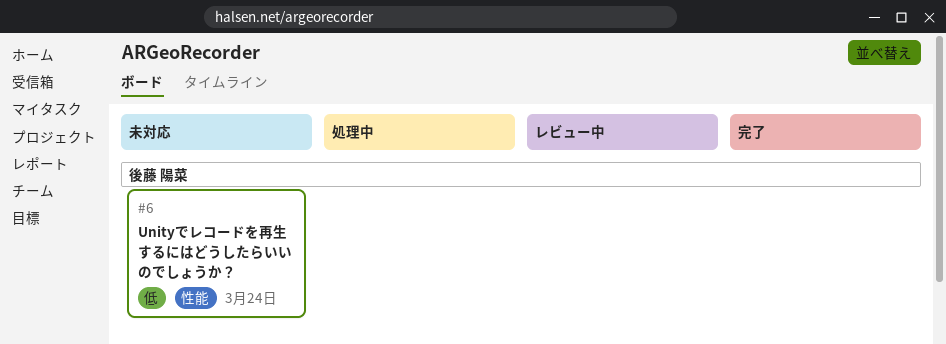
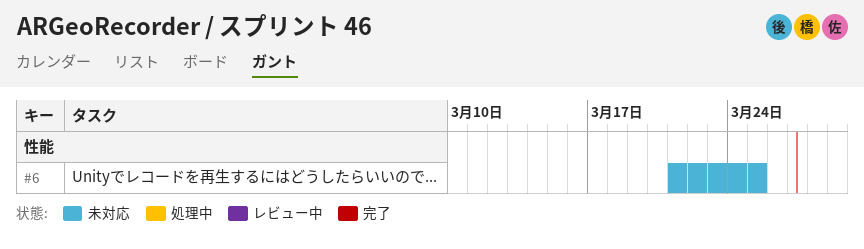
#6, due: Mar 24 -> Mar 25

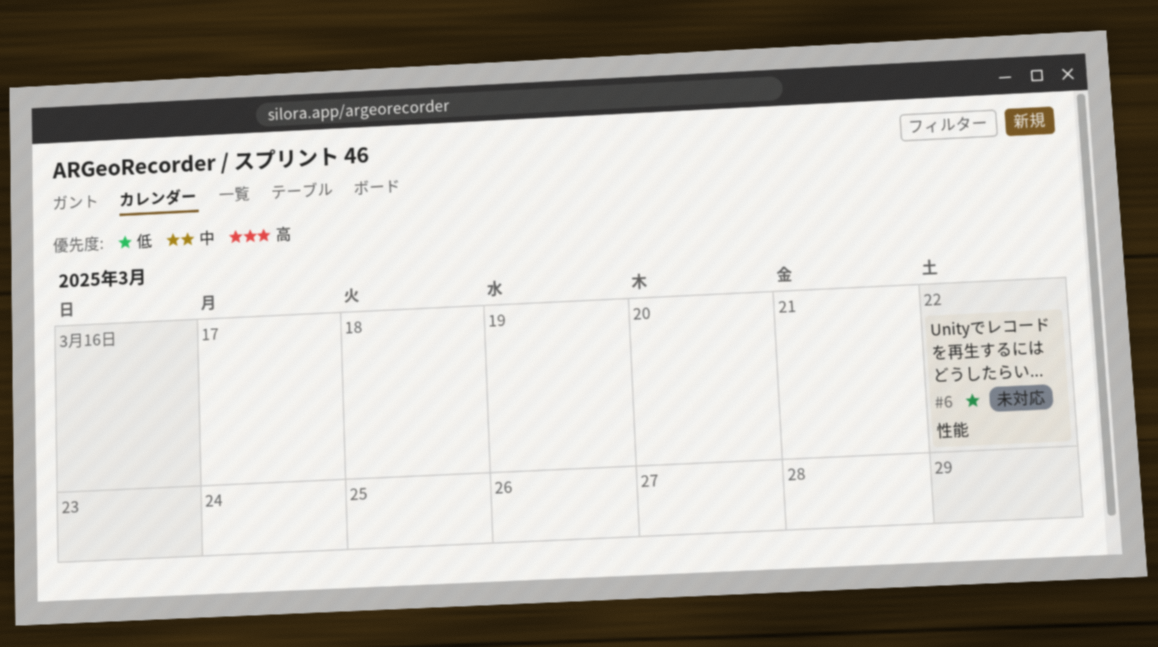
#6, due: Mar 25 -> Mar 22

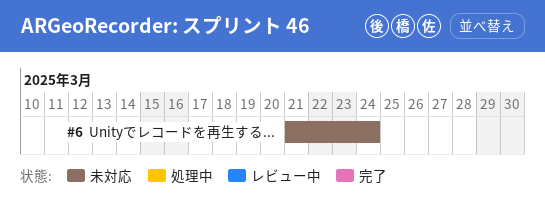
#6, due: Mar 22 -> Mar 24

